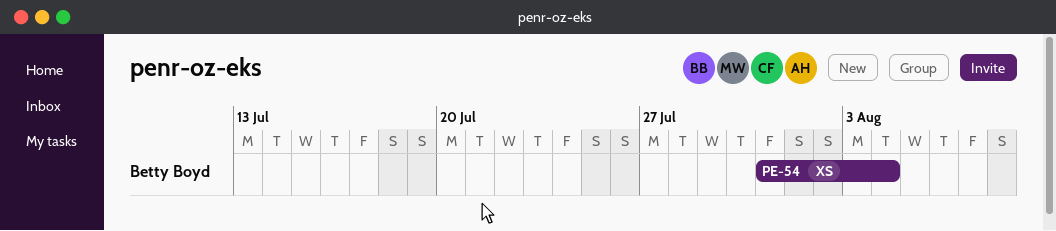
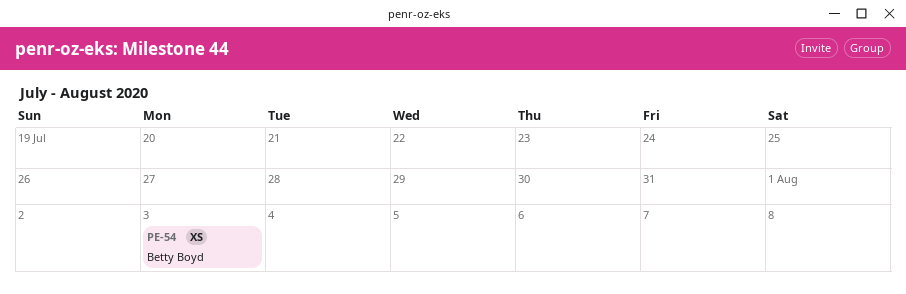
PE-54, due: Aug 4 -> Aug 3

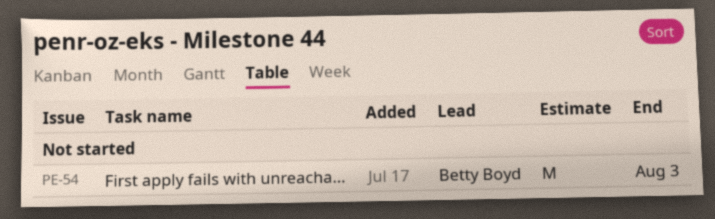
PE-54, estimate: XS -> M

